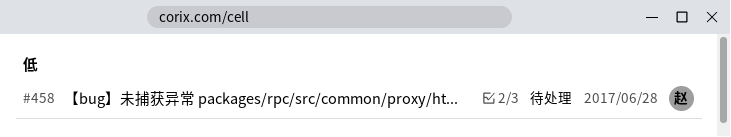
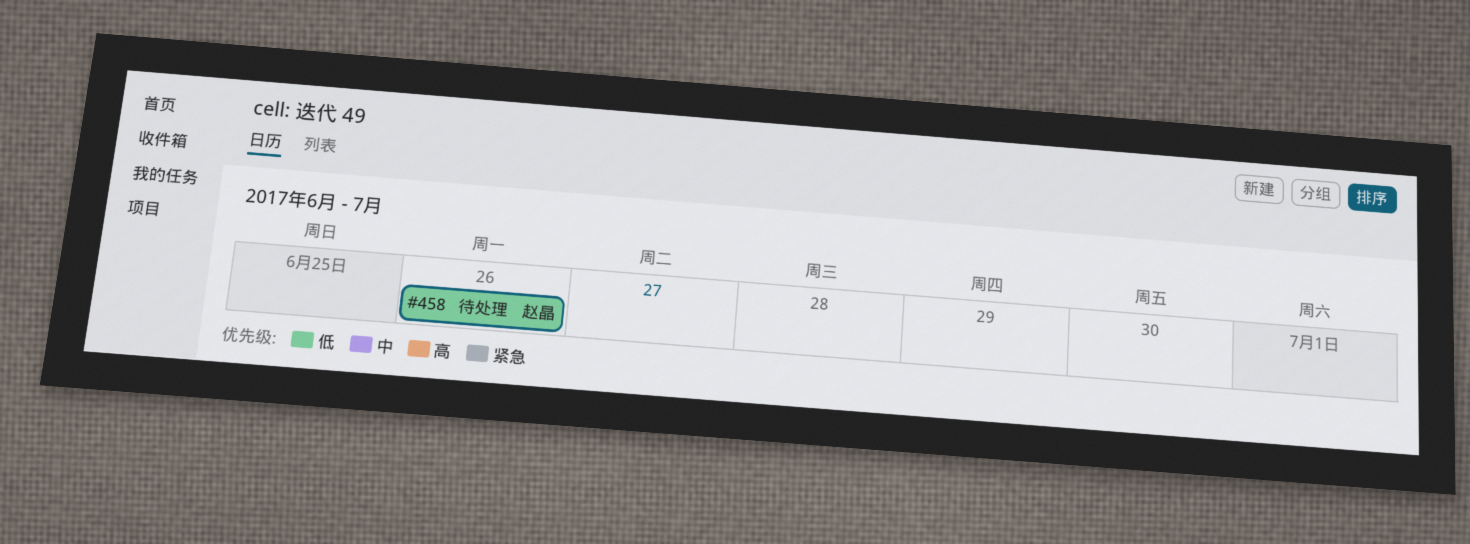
#458, day: Jun 28 -> Jun 26

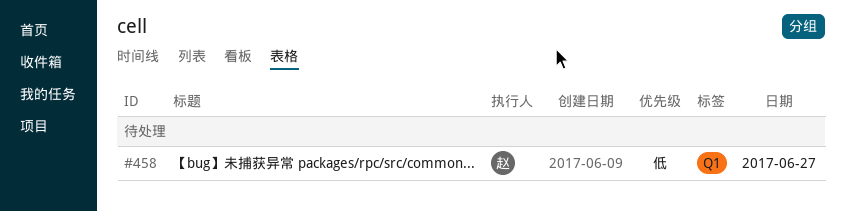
#458, day: Jun 26 -> Jun 27

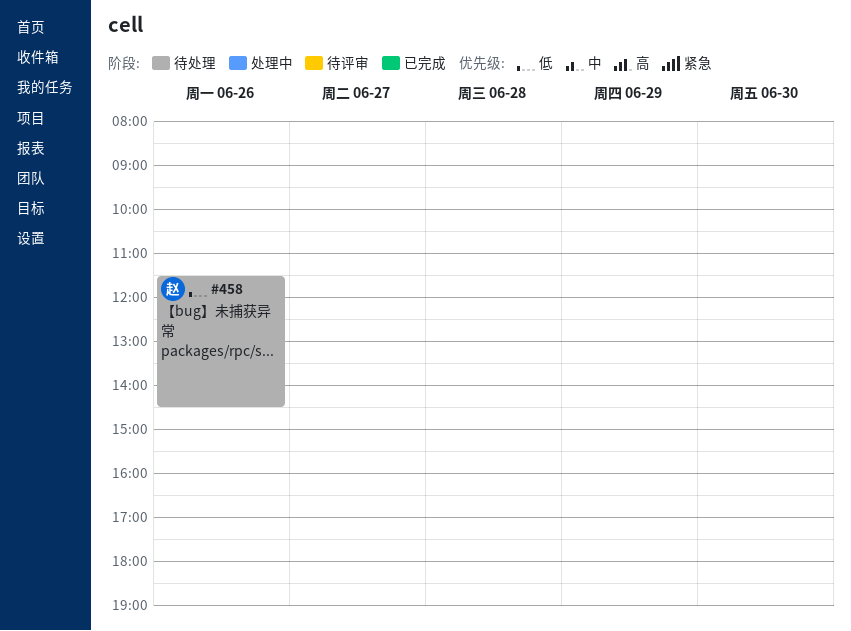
#458, day: Jun 27 -> Jun 26

